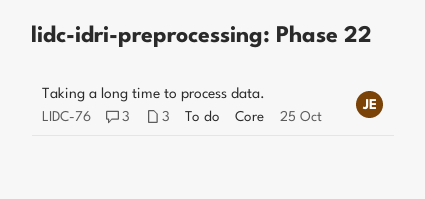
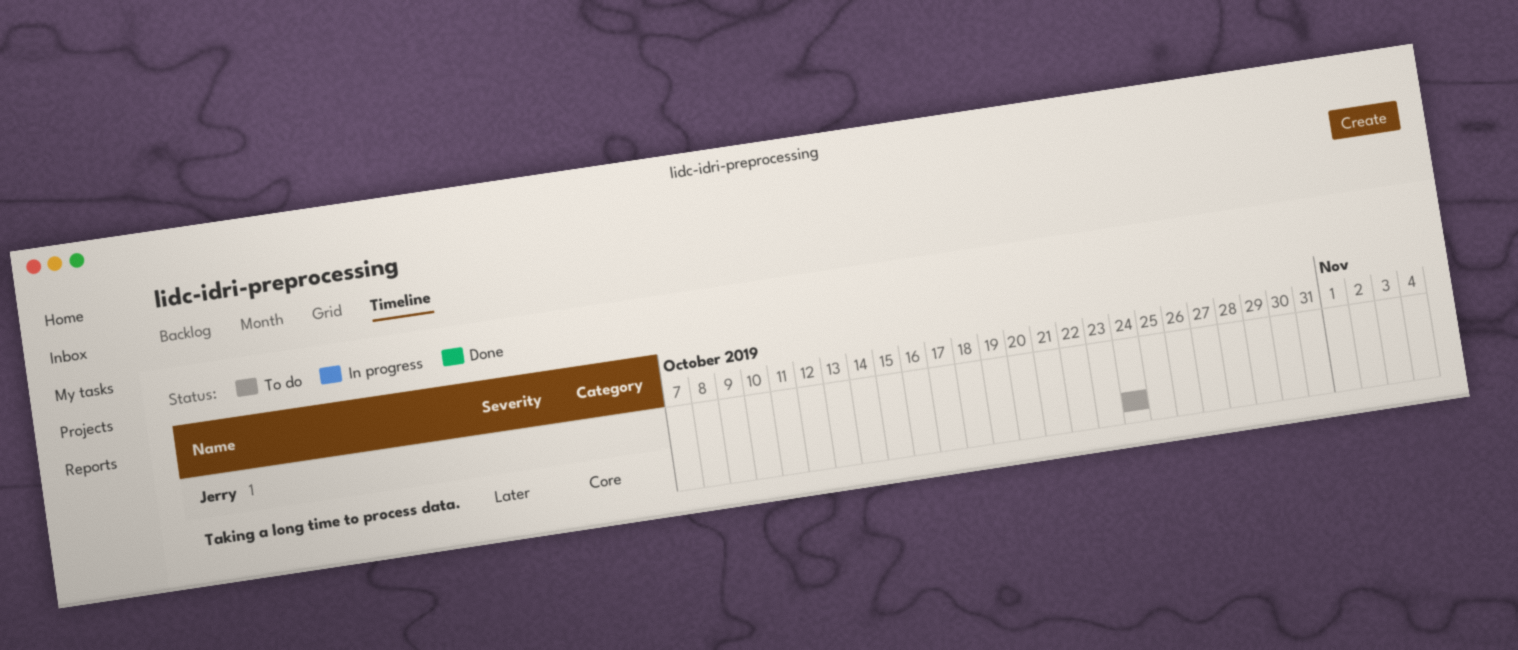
Taking a long time to process data., due: Oct 25 -> Oct 24

